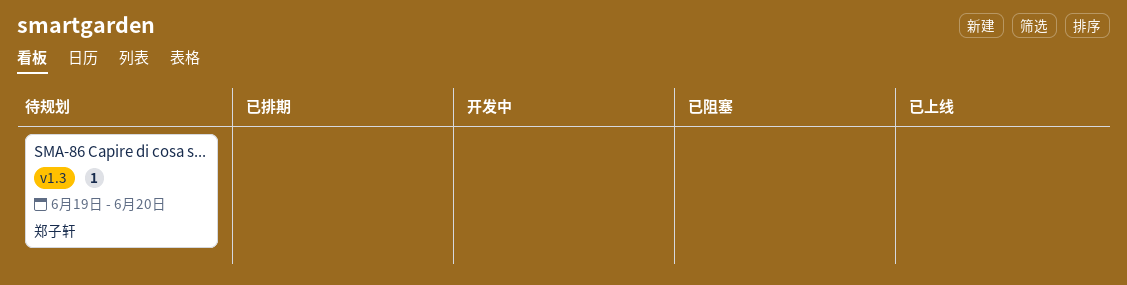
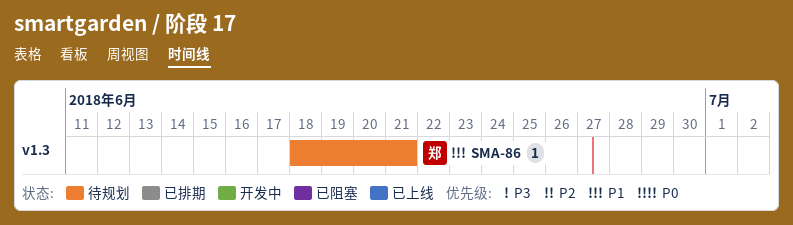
SMA-86, start: Jun 19 -> Jun 18
SMA-86, due: Jun 20 -> Jun 21

